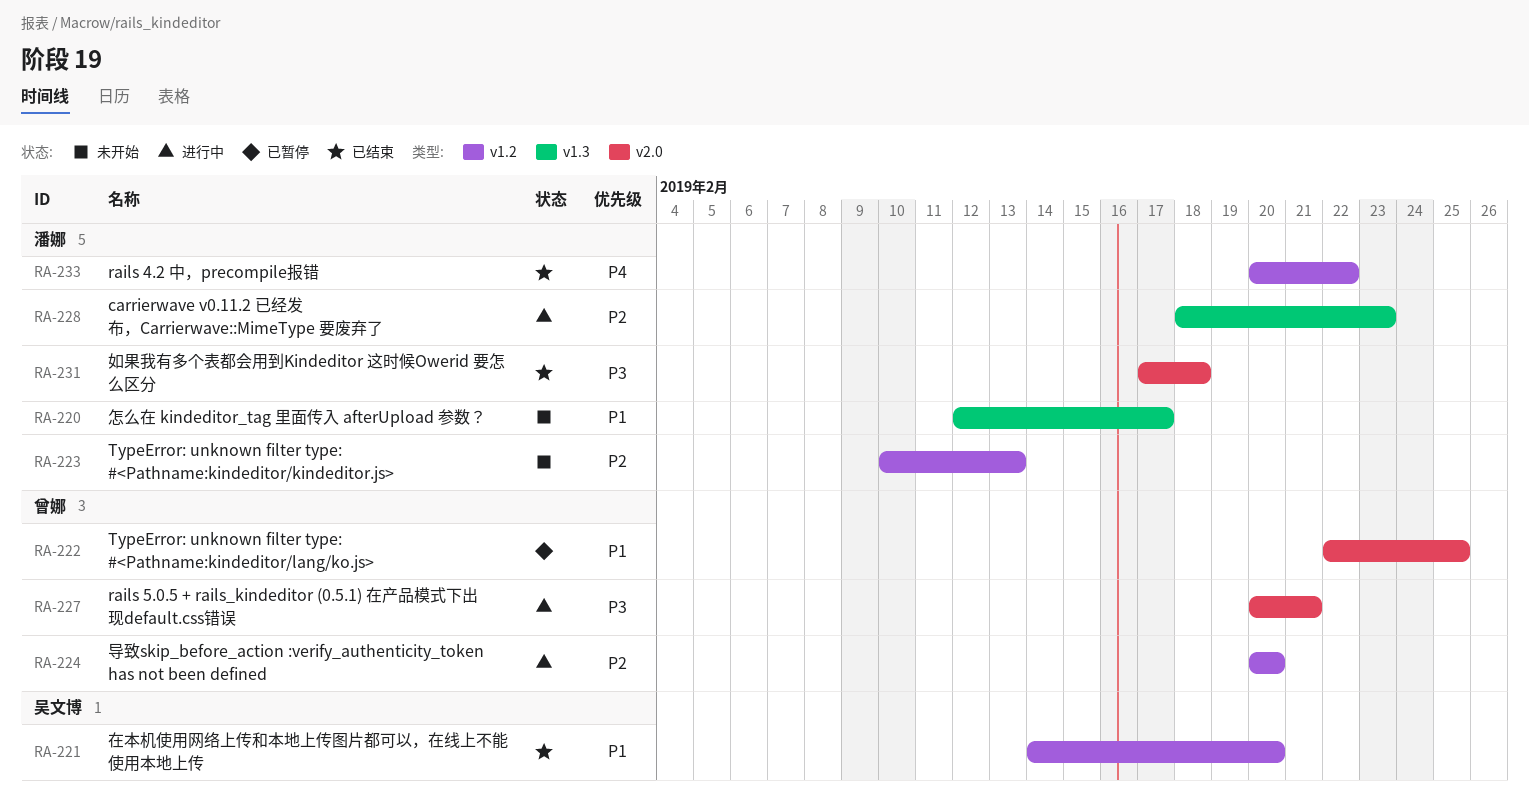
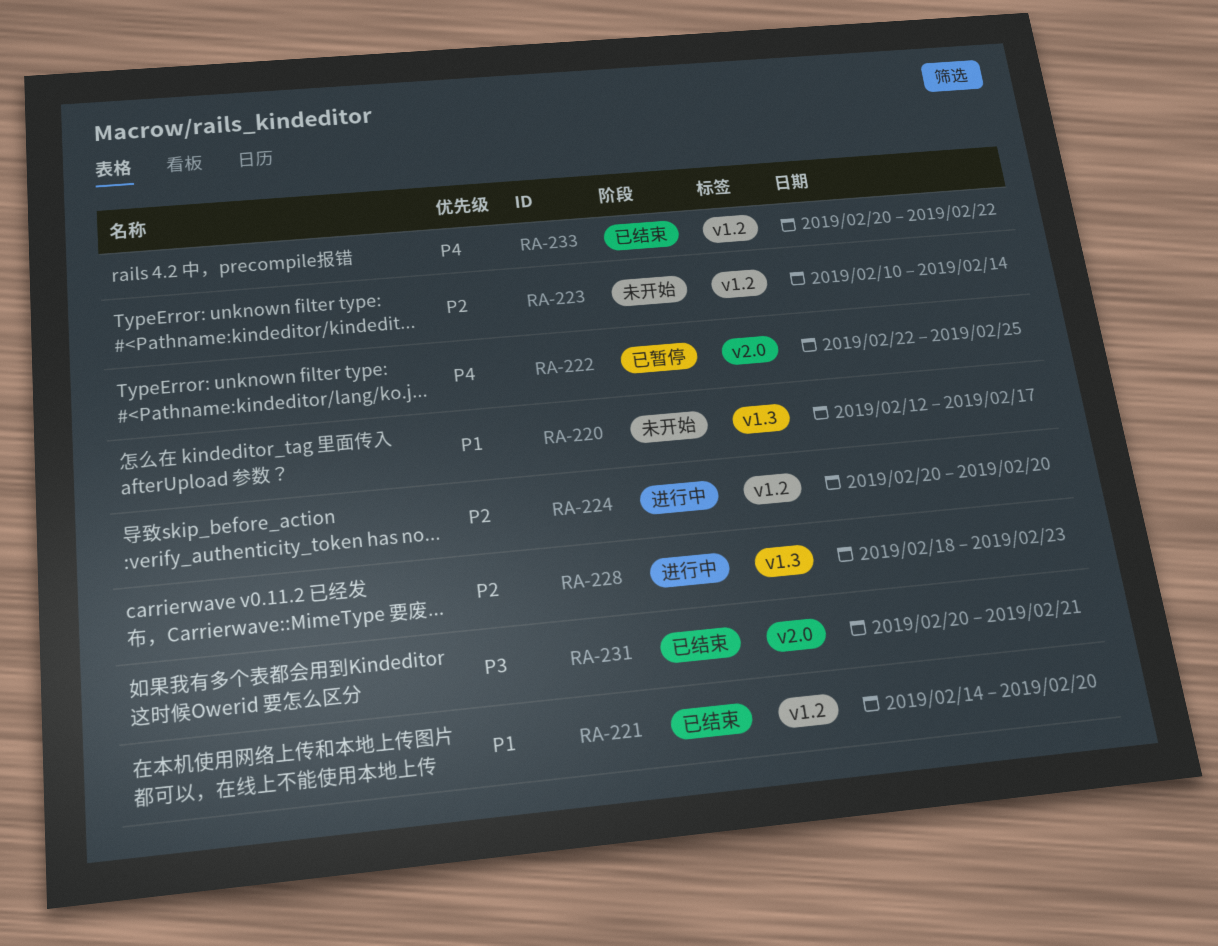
RA-222, priority: P1 -> P4
RA-223, due: Feb 13 -> Feb 14
RA-227: present -> none
RA-231, start: Feb 17 -> Feb 20
RA-231, due: Feb 18 -> Feb 21

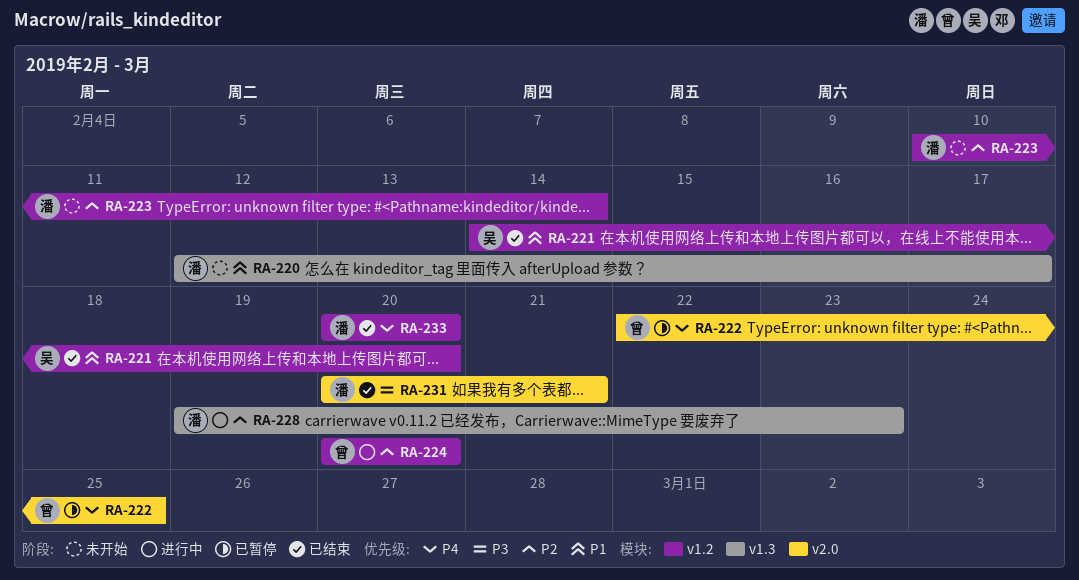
RA-228, start: Feb 18 -> Feb 19
RA-233, due: Feb 22 -> Feb 20

